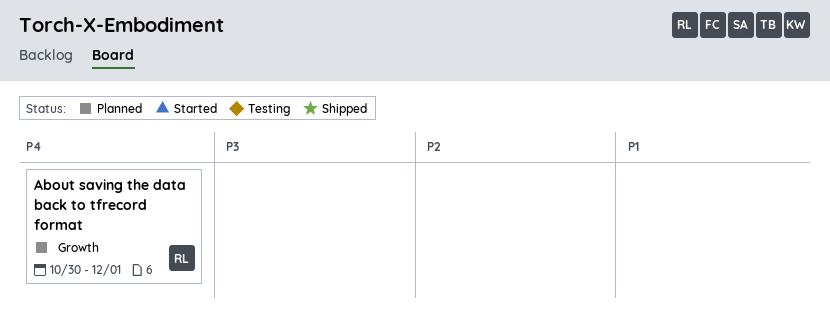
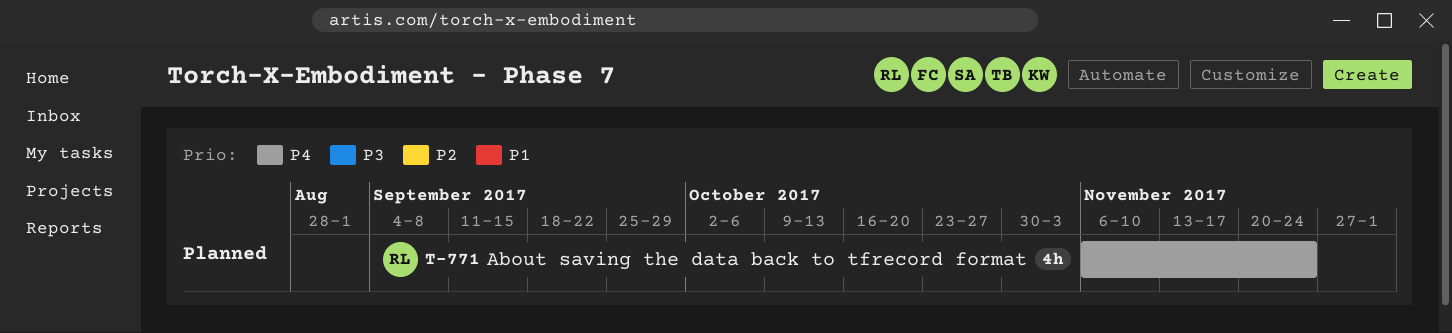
About saving the data back to tfrecord format, start: Oct 30 -> Nov 6
About saving the data back to tfrecord format, due: Dec 1 -> Nov 24

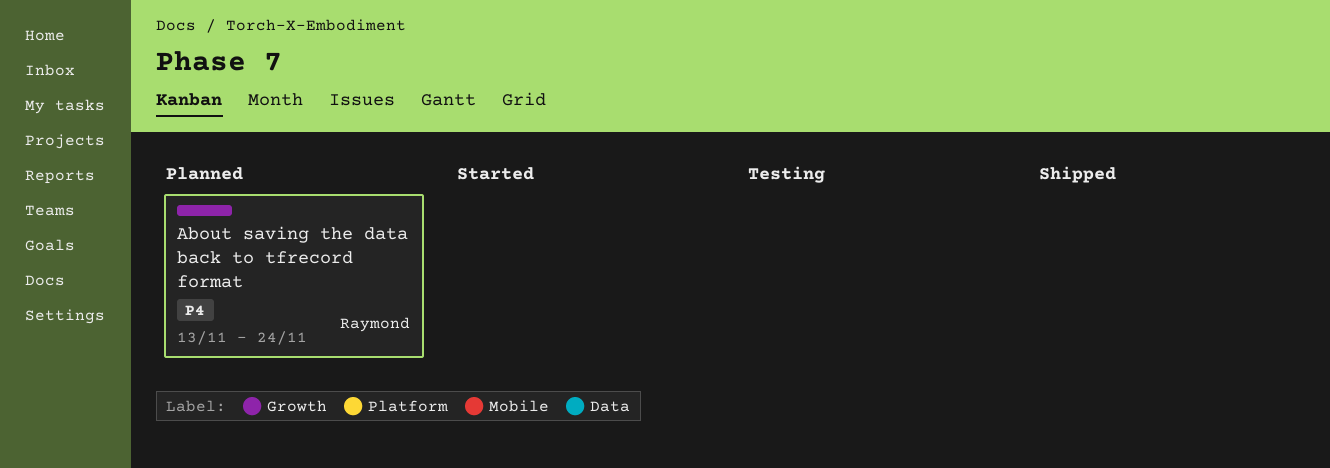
About saving the data back to tfrecord format, start: Nov 6 -> Nov 13

